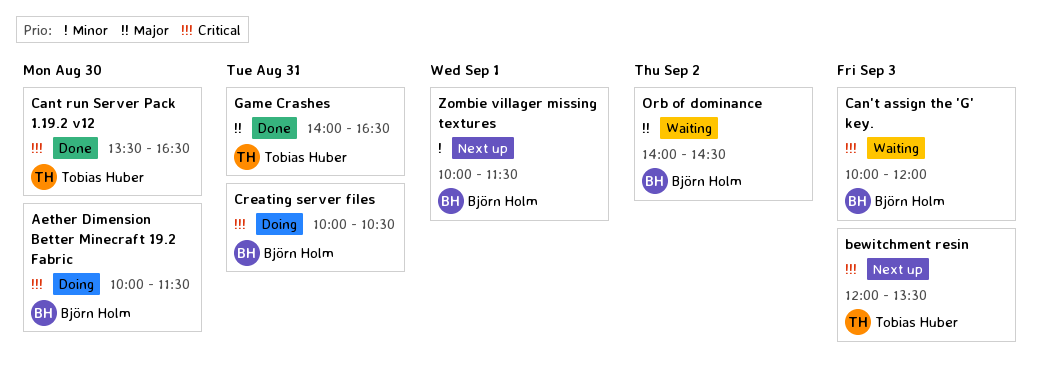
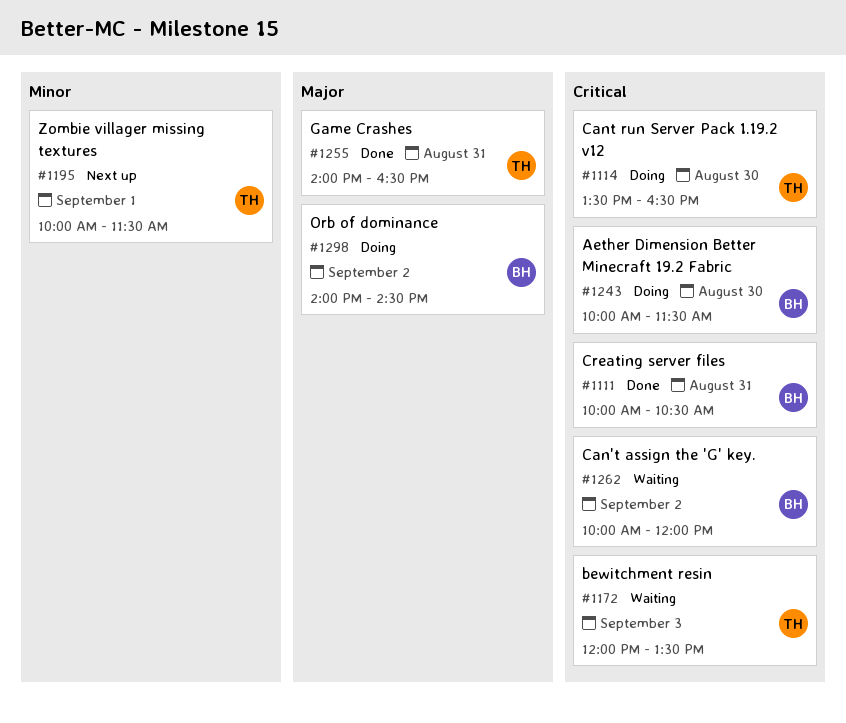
bewitchment resin, status: Next up -> Waiting
Can't assign the 'G' key., day: Sep 3 -> Sep 2
Cant run Server Pack 1.19.2 v12, status: Done -> Doing
Creating server files, status: Doing -> Done
Orb of dominance, status: Waiting -> Doing
Zombie villager missing textures, owner: Björn Holm -> Tobias Huber

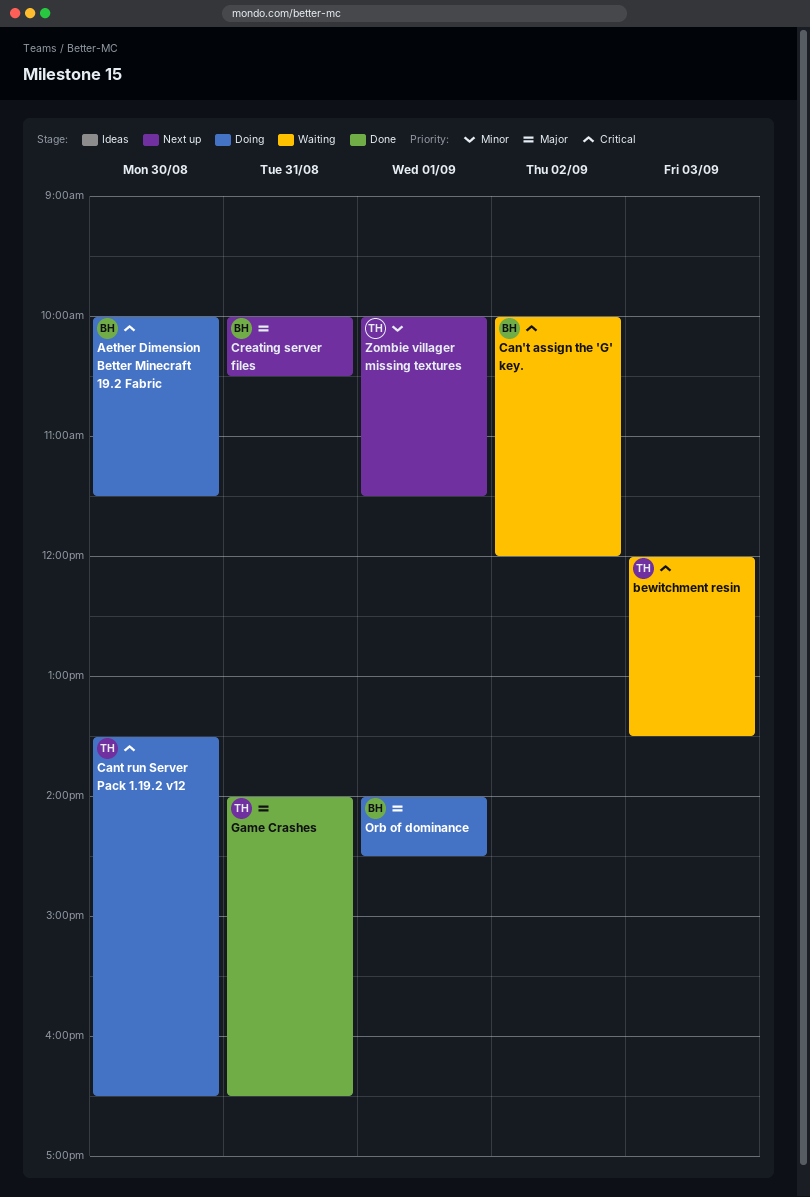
Creating server files, status: Done -> Next up
Creating server files, priority: Critical -> Major
Orb of dominance, day: Sep 2 -> Sep 1

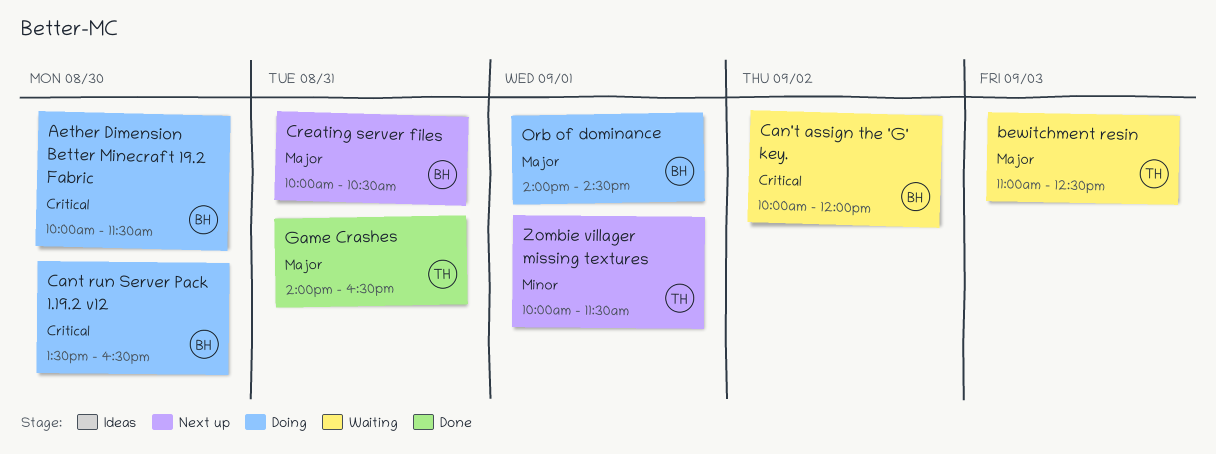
bewitchment resin, priority: Critical -> Major
bewitchment resin, begins: 12:00 -> 11:00
bewitchment resin, ends: 13:30 -> 12:30
Cant run Server Pack 1.19.2 v12, owner: TH -> BH

